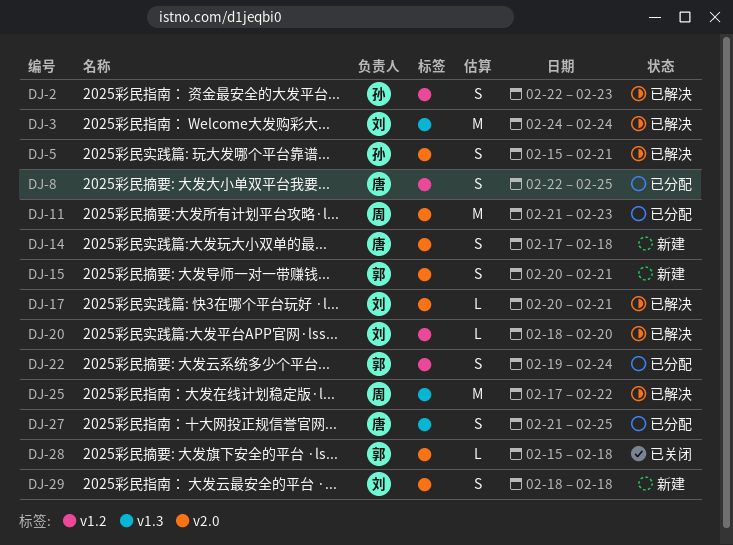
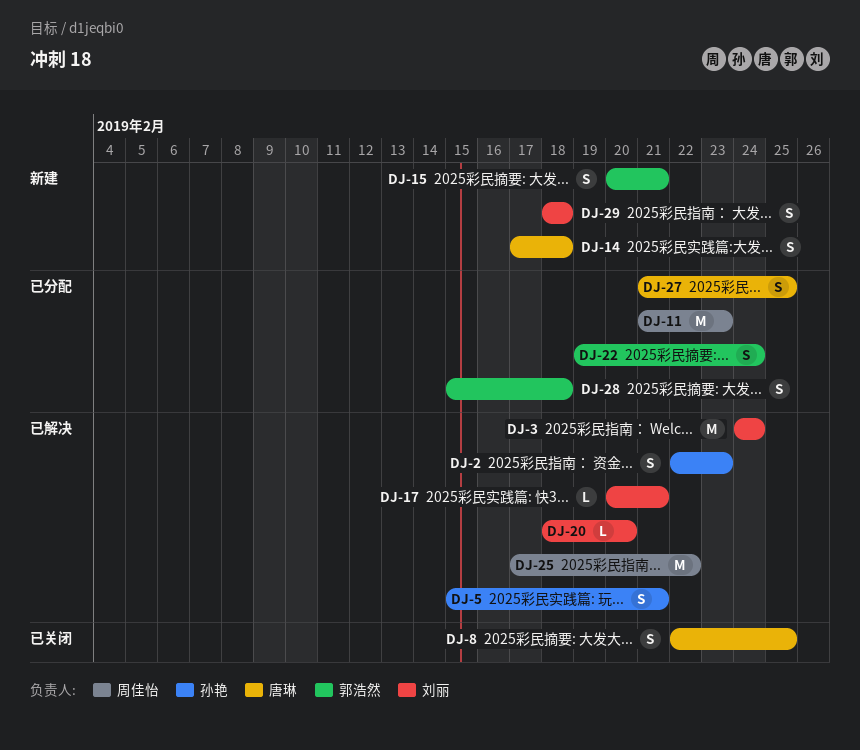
DJ-8, status: 已分配 -> 已关闭
DJ-28, status: 已关闭 -> 已分配
DJ-28, estimate: L -> S

